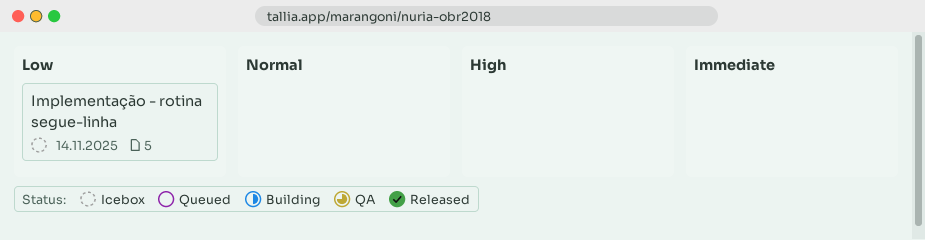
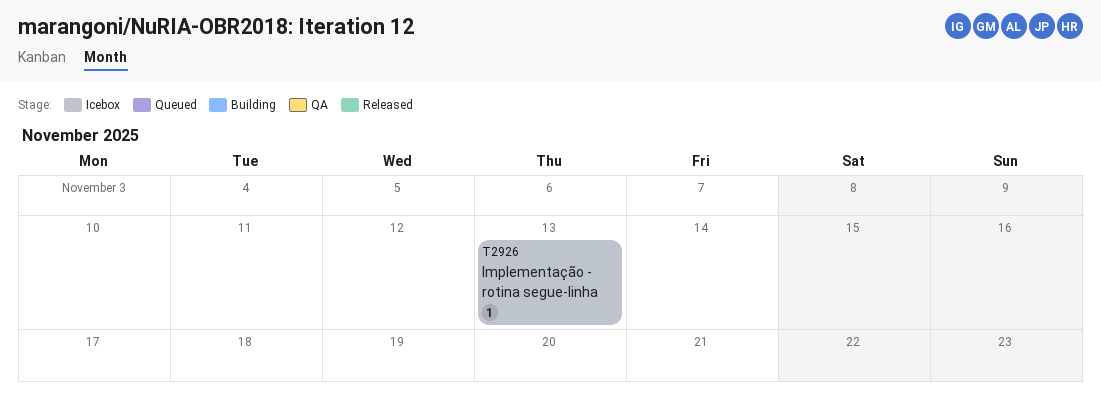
Implementação - rotina segue-linha, due: Nov 14 -> Nov 13

